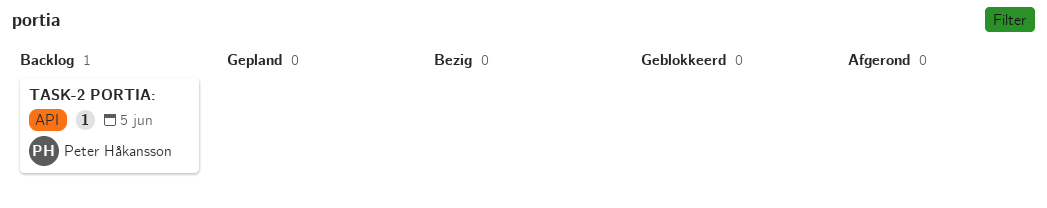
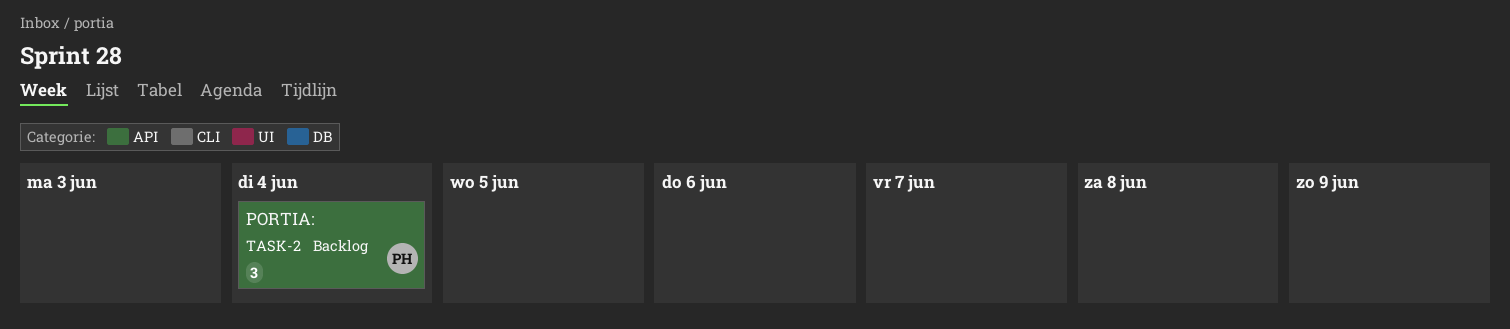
TASK-2, estimate: 1 -> 3
TASK-2, due: Jun 5 -> Jun 4

